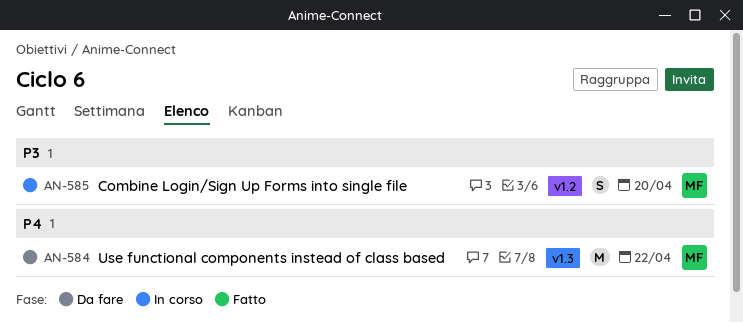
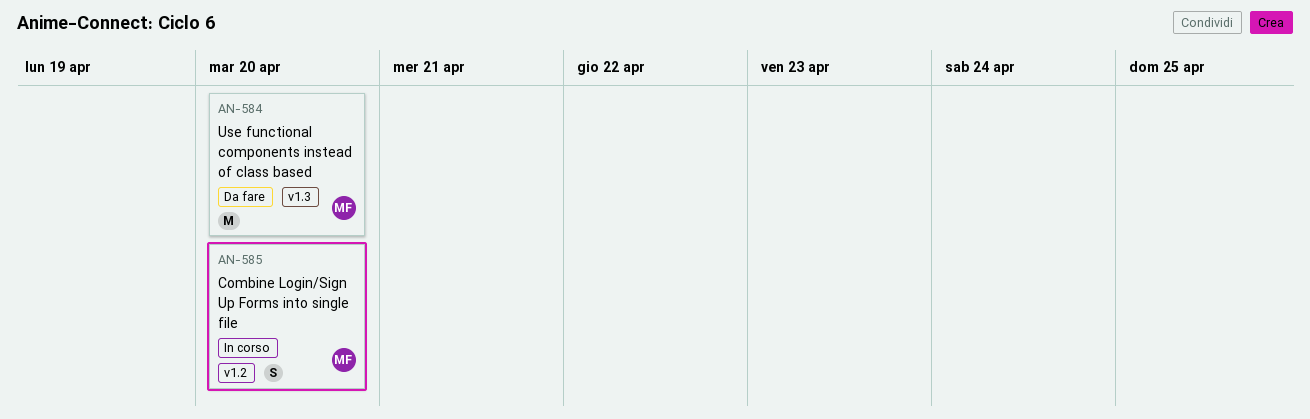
AN-584, due: Apr 22 -> Apr 20

